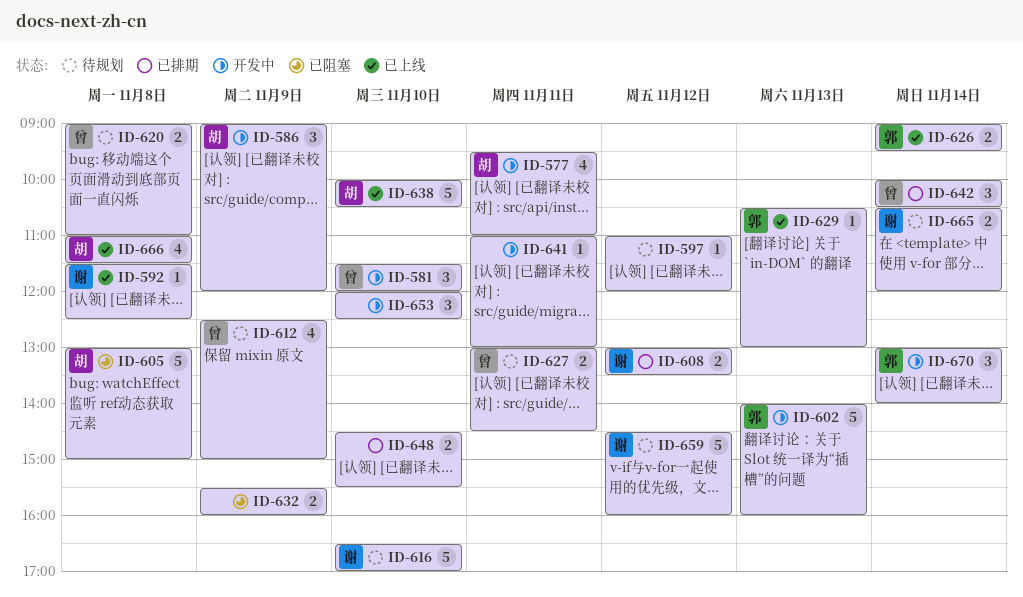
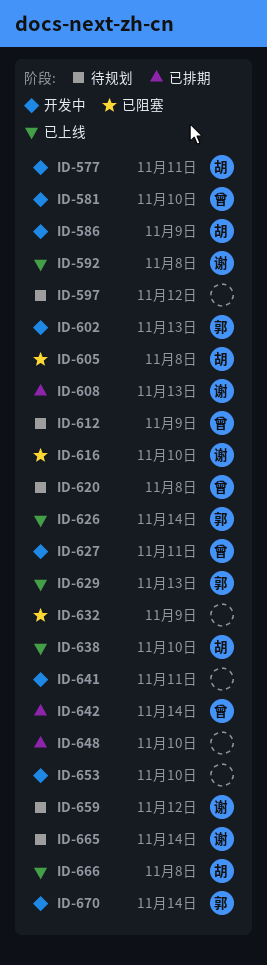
ID-608, day: Nov 12 -> Nov 13
ID-616, status: 待规划 -> 已阻塞
ID-627, status: 待规划 -> 开发中

